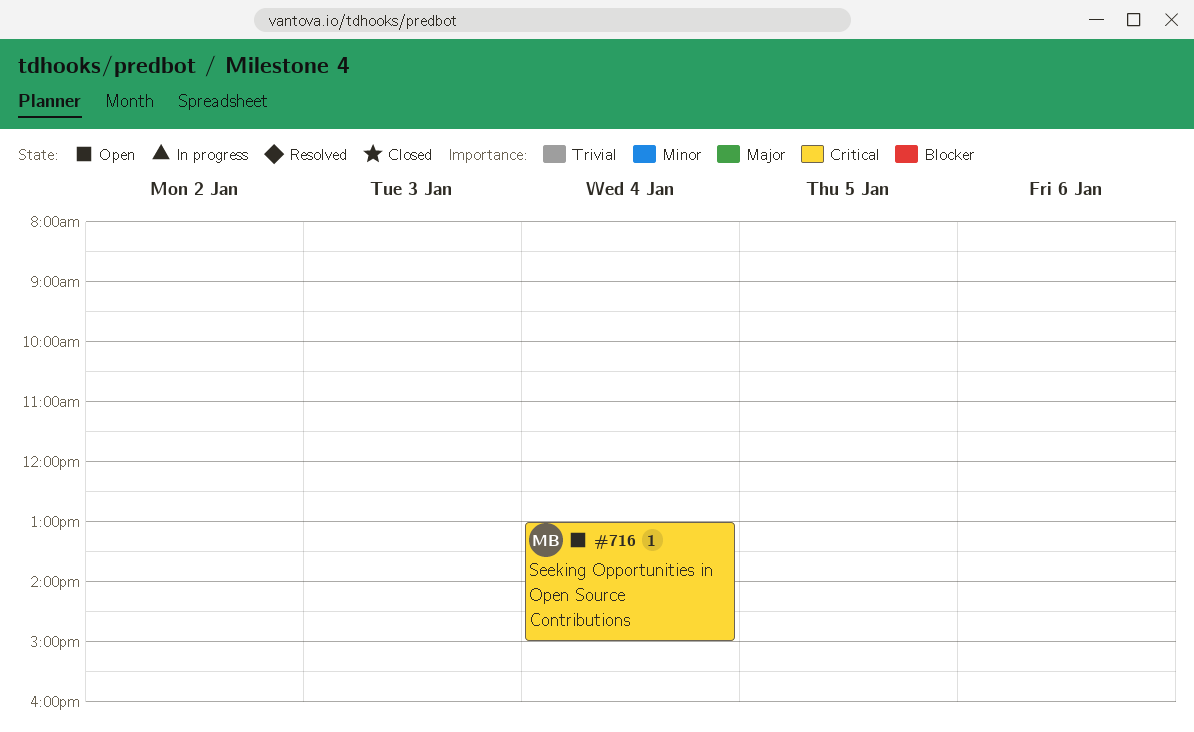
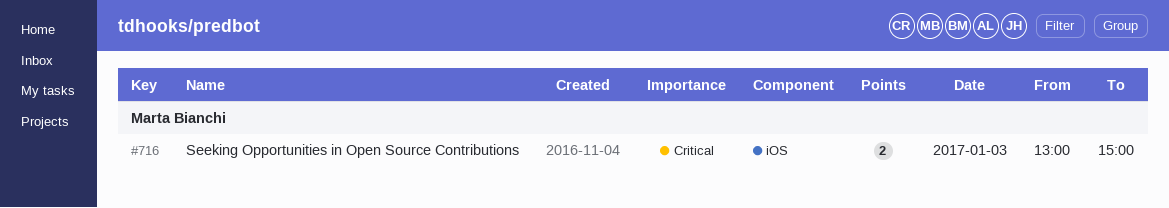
#716, estimate: 1 -> 2
#716, day: Jan 4 -> Jan 3

